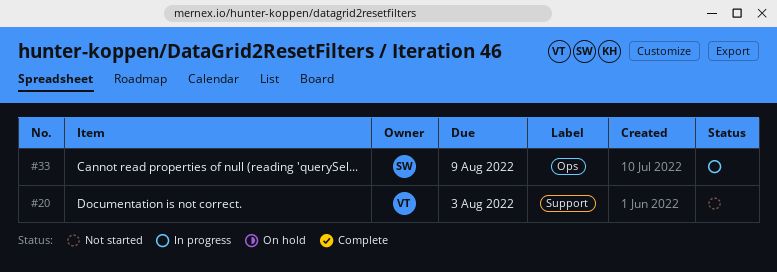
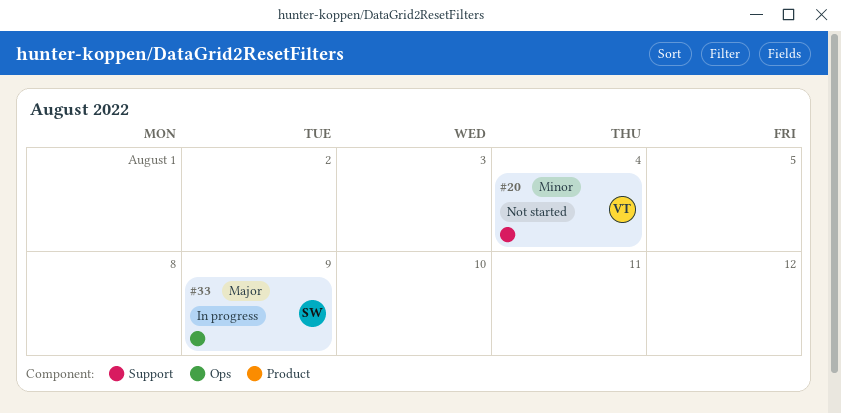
#20, due: Aug 3 -> Aug 4

